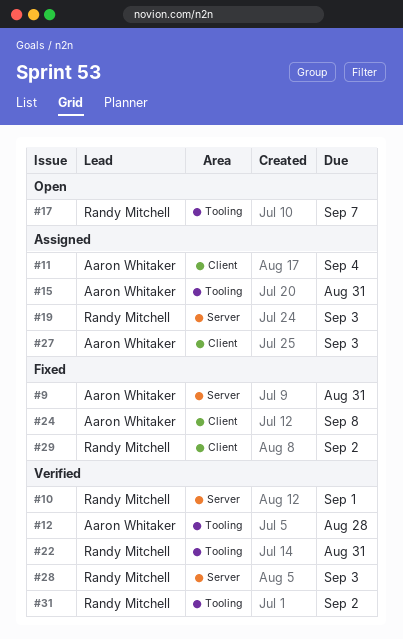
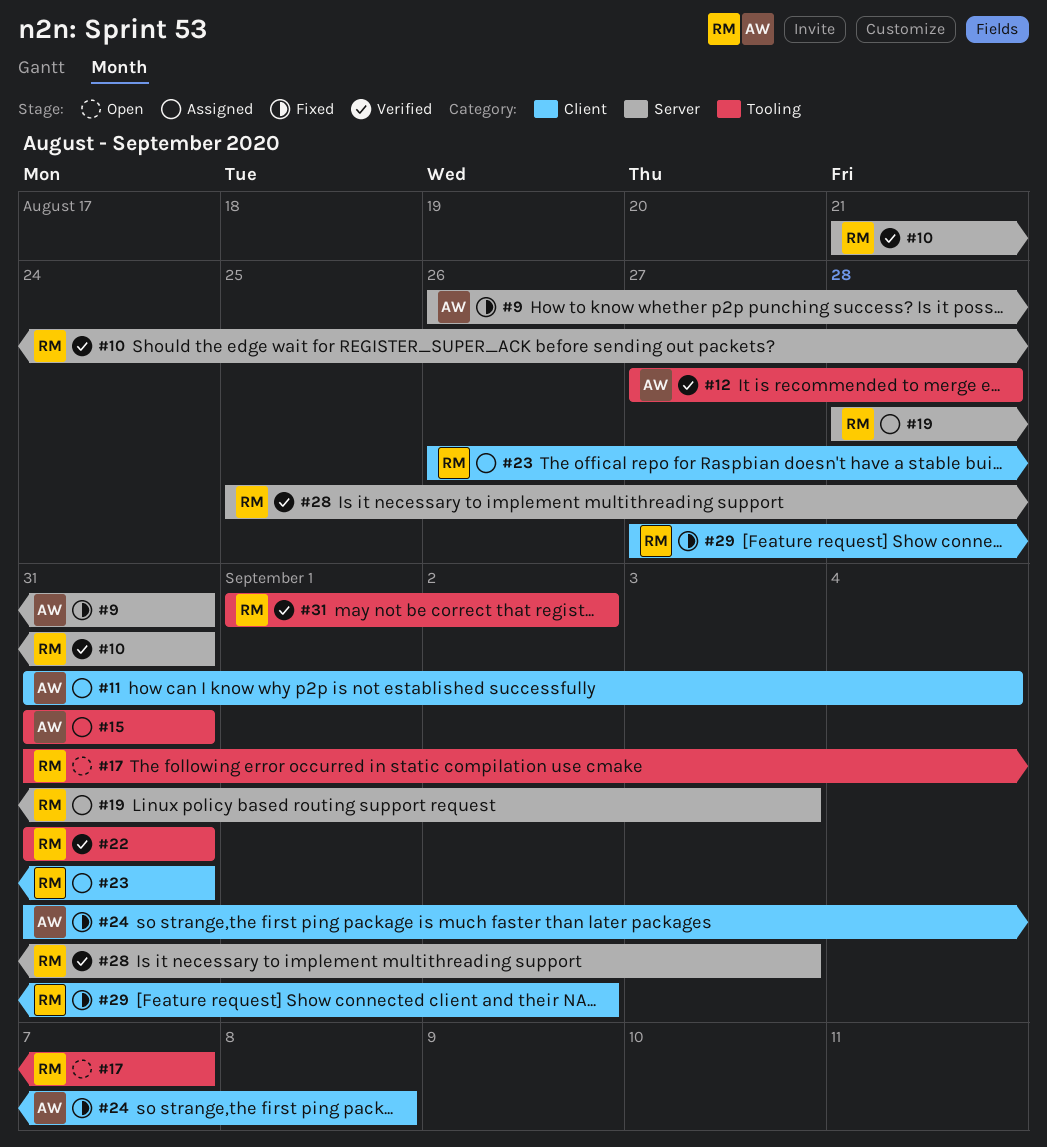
#10, due: Sep 1 -> Aug 31
#23: none -> present
#27: present -> none

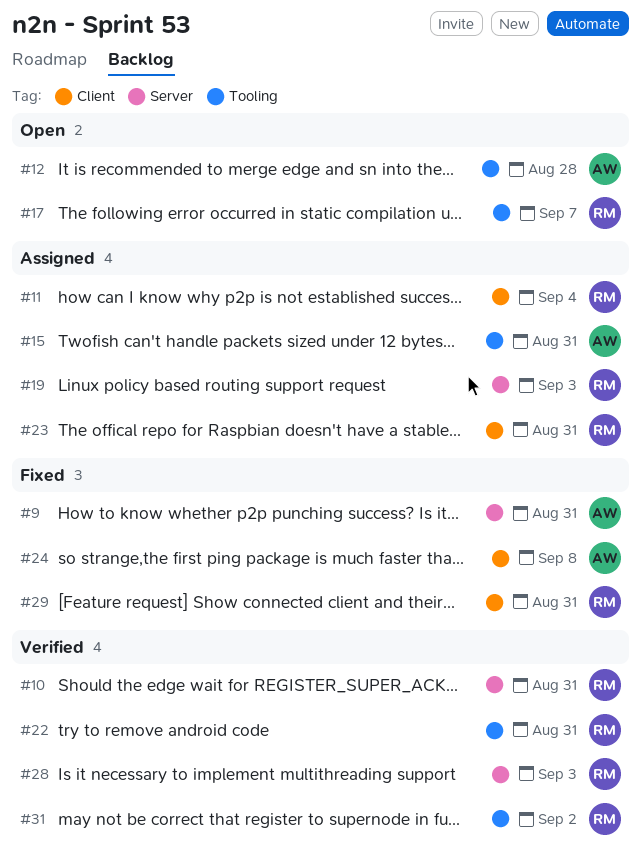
#11, owner: AW -> RM
#12, status: Verified -> Open
#29, due: Sep 2 -> Aug 31

